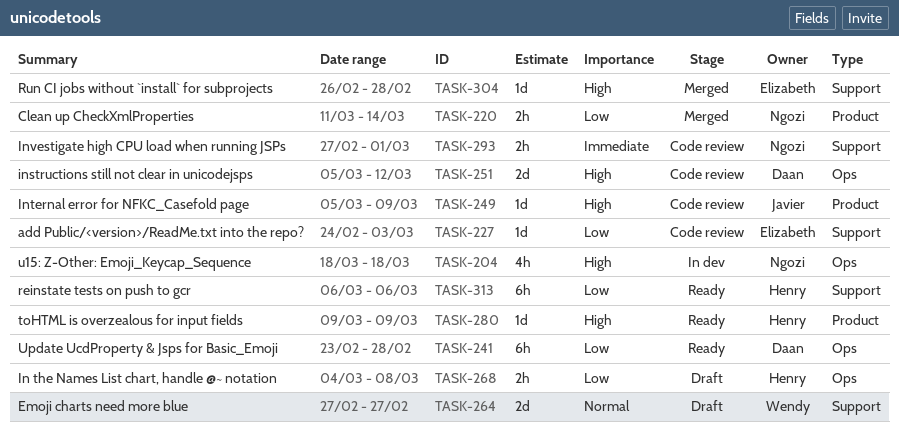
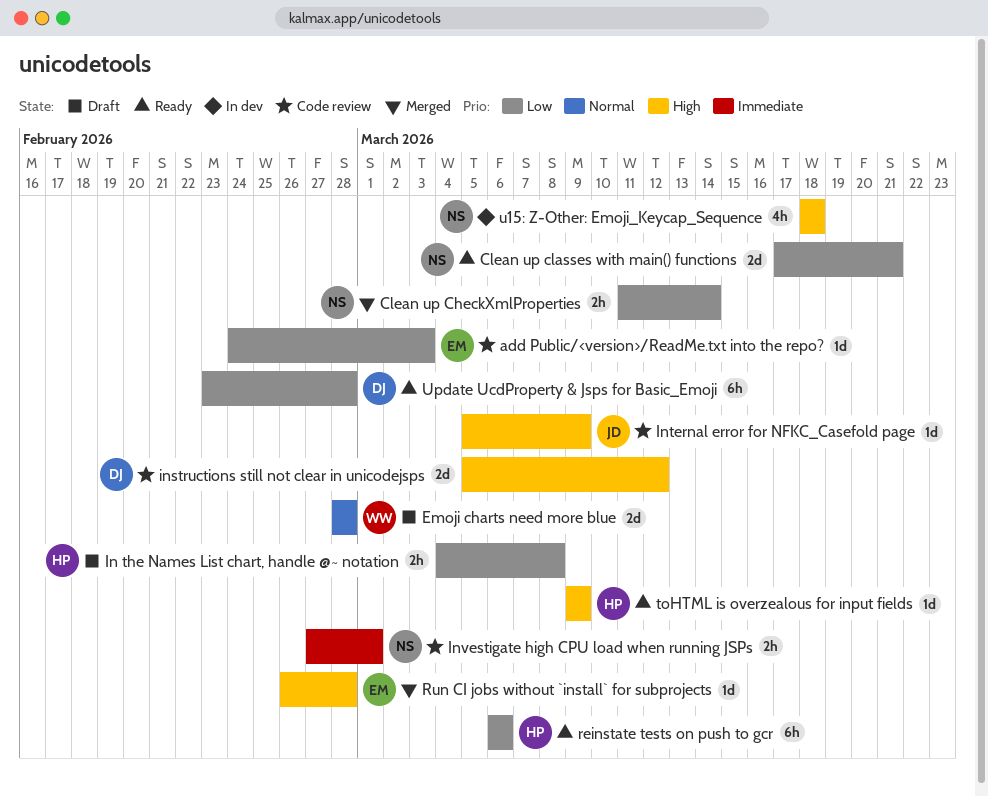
Clean up classes with main() functions: none -> present
Emoji charts need more blue, start: Feb 27 -> Feb 28
Emoji charts need more blue, due: Feb 27 -> Feb 28

